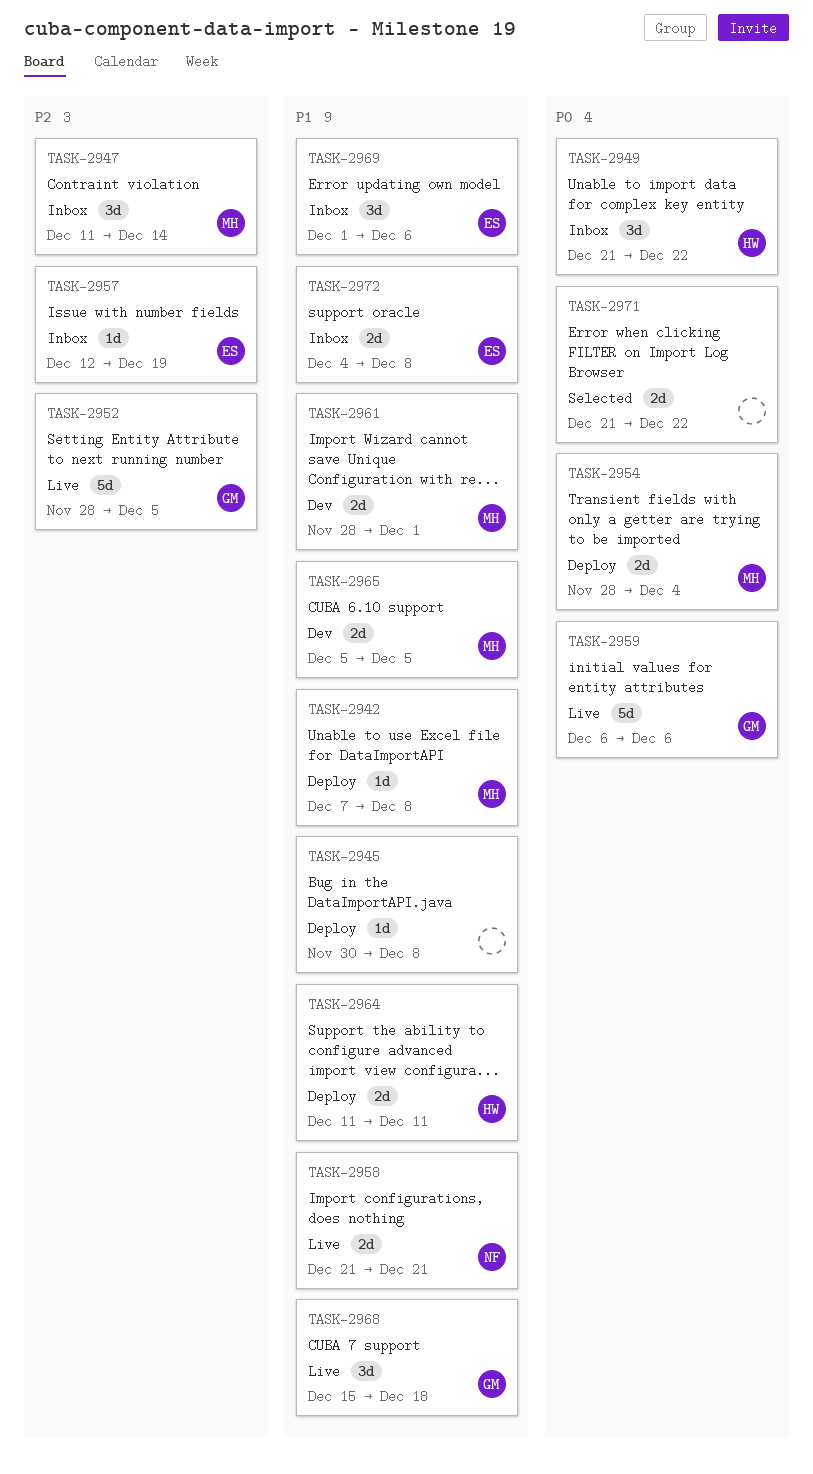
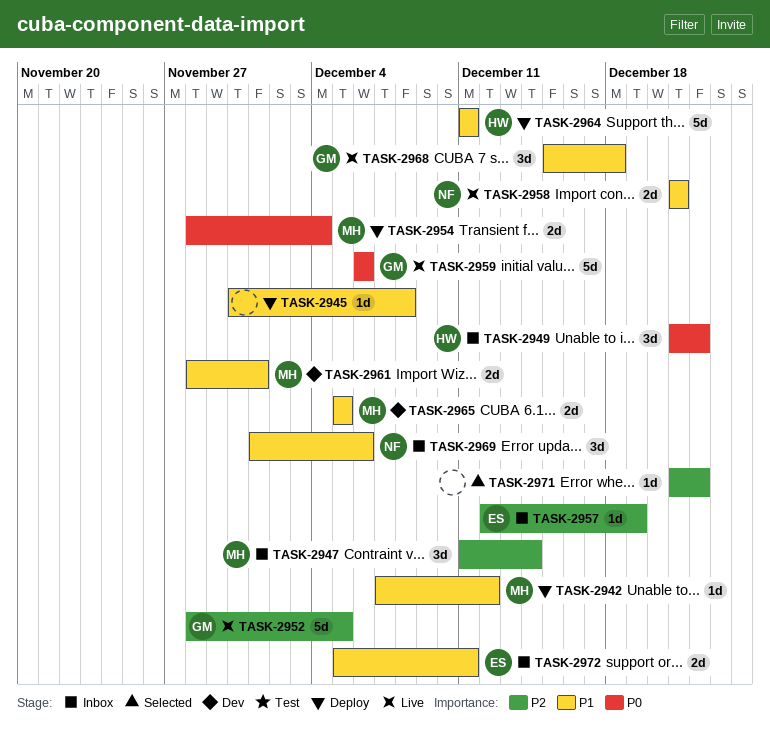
TASK-2942, due: Dec 8 -> Dec 12
TASK-2964, estimate: 2d -> 5d
TASK-2969, owner: ES -> NF
TASK-2971, priority: P0 -> P2
TASK-2971, estimate: 2d -> 1d
TASK-2972, start: Dec 4 -> Dec 5
TASK-2972, due: Dec 8 -> Dec 11

